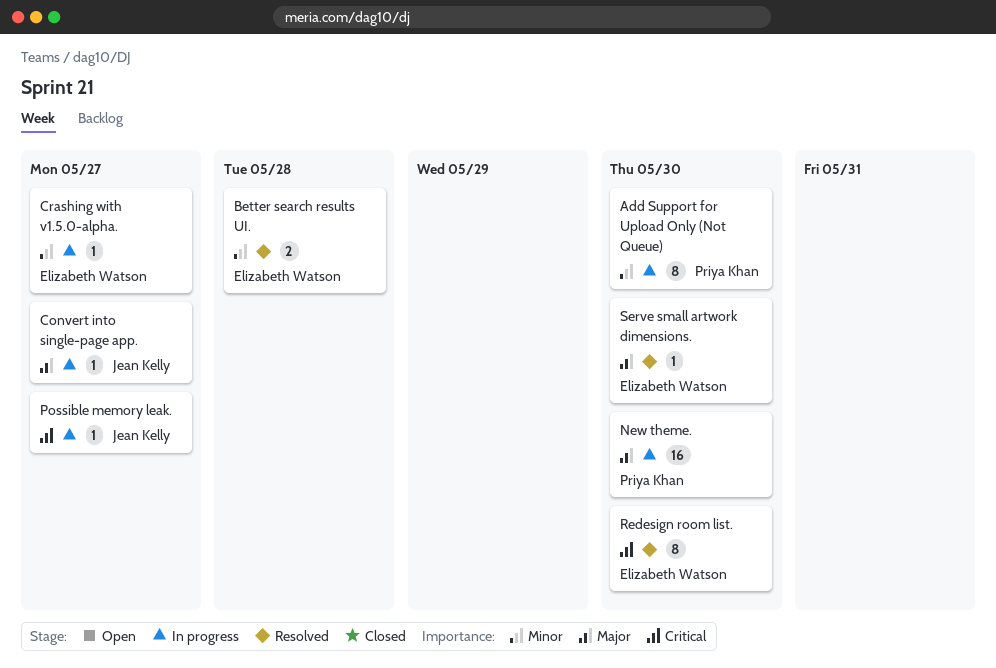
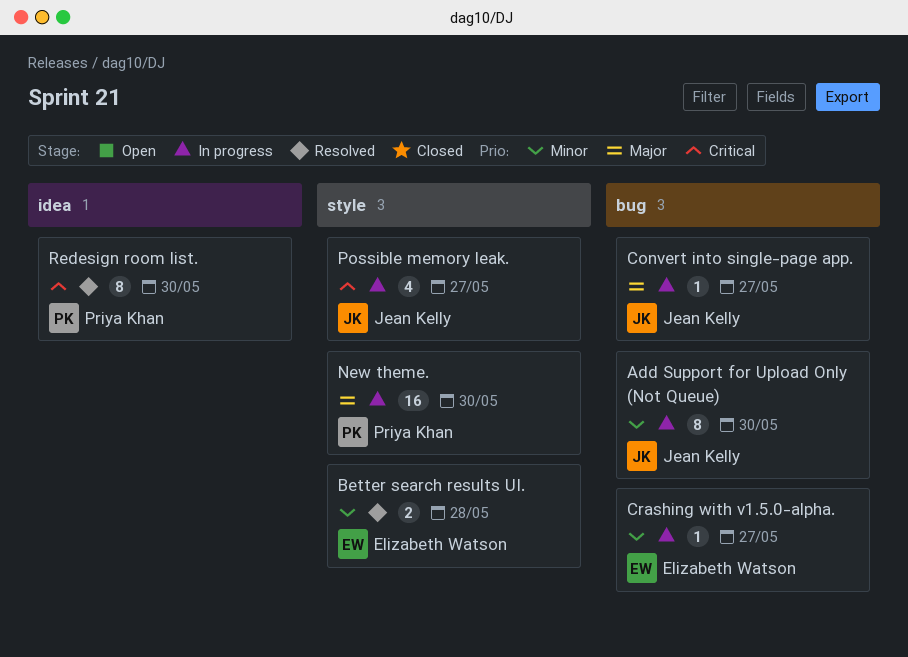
Add Support for Upload Only (Not Queue), owner: Priya Khan -> Jean Kelly
Possible memory leak., estimate: 1 -> 4
Redesign room list., owner: Elizabeth Watson -> Priya Khan
Serve small artwork dimensions.: present -> none

